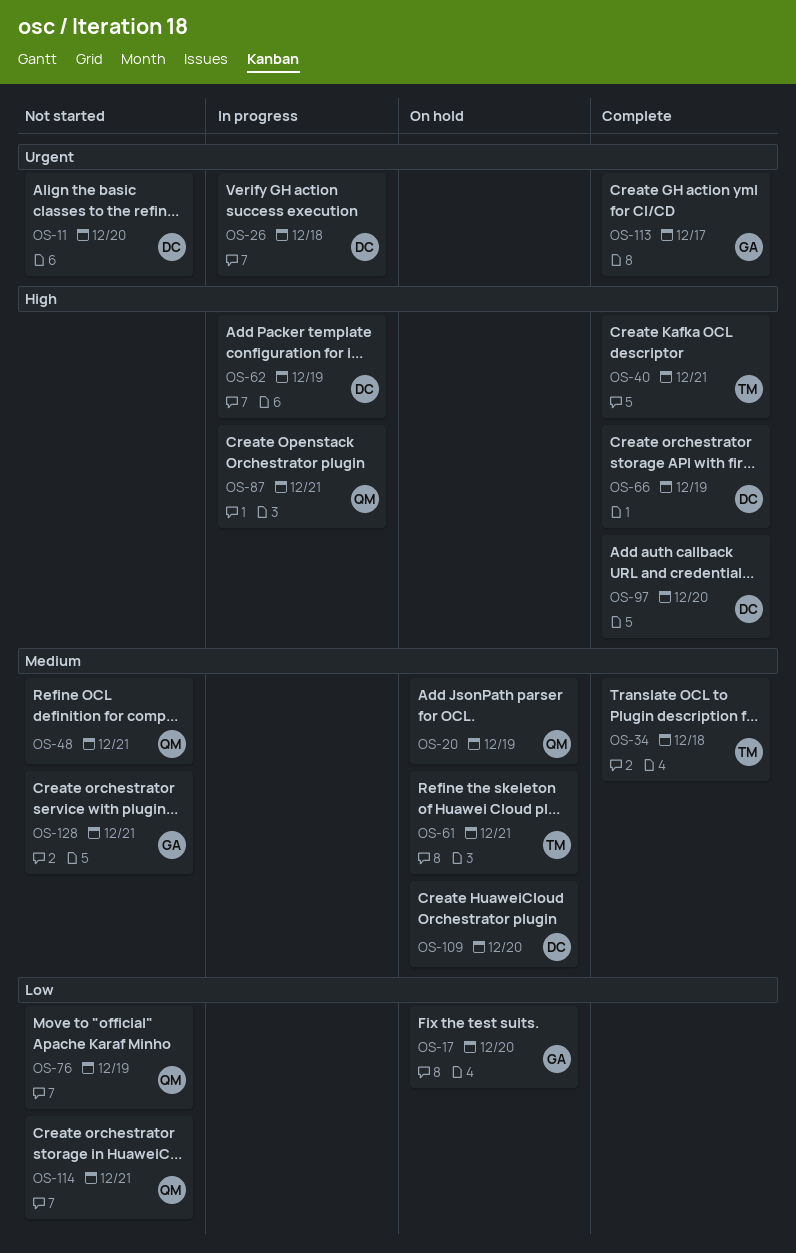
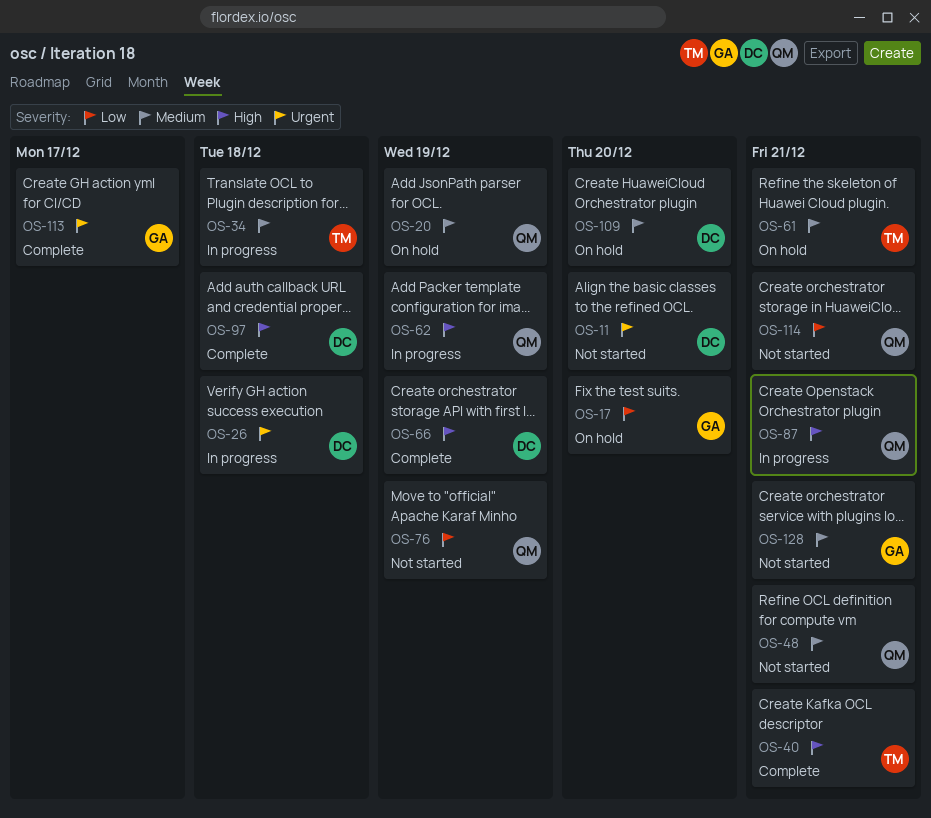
OS-34, status: Complete -> In progress
OS-62, owner: DC -> QM
OS-97, due: Dec 20 -> Dec 18

